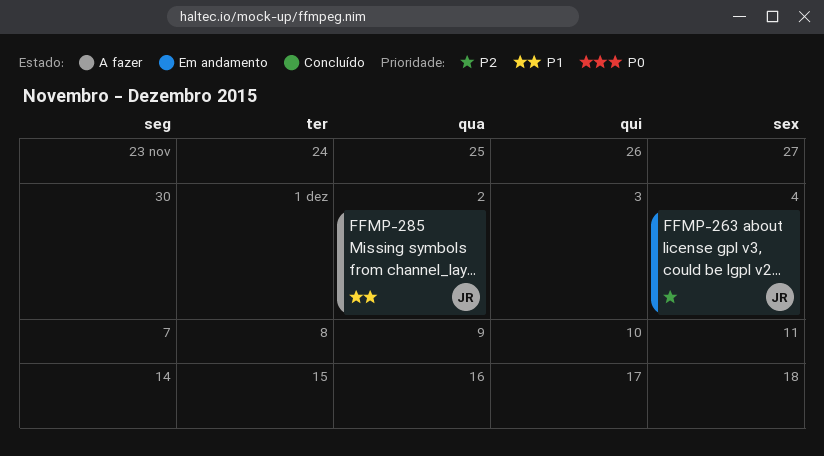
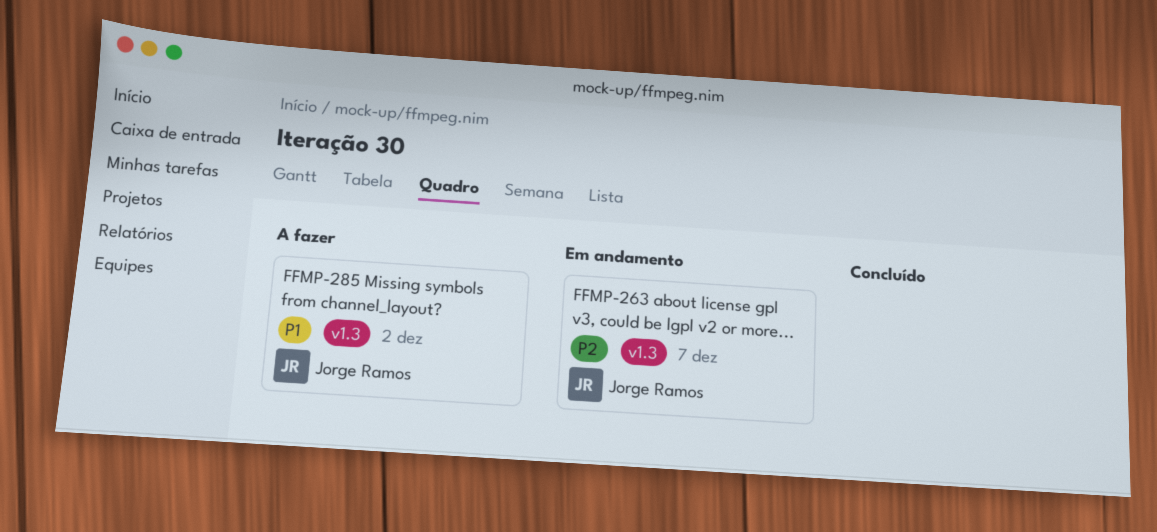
FFMP-263, due: Dec 4 -> Dec 7

